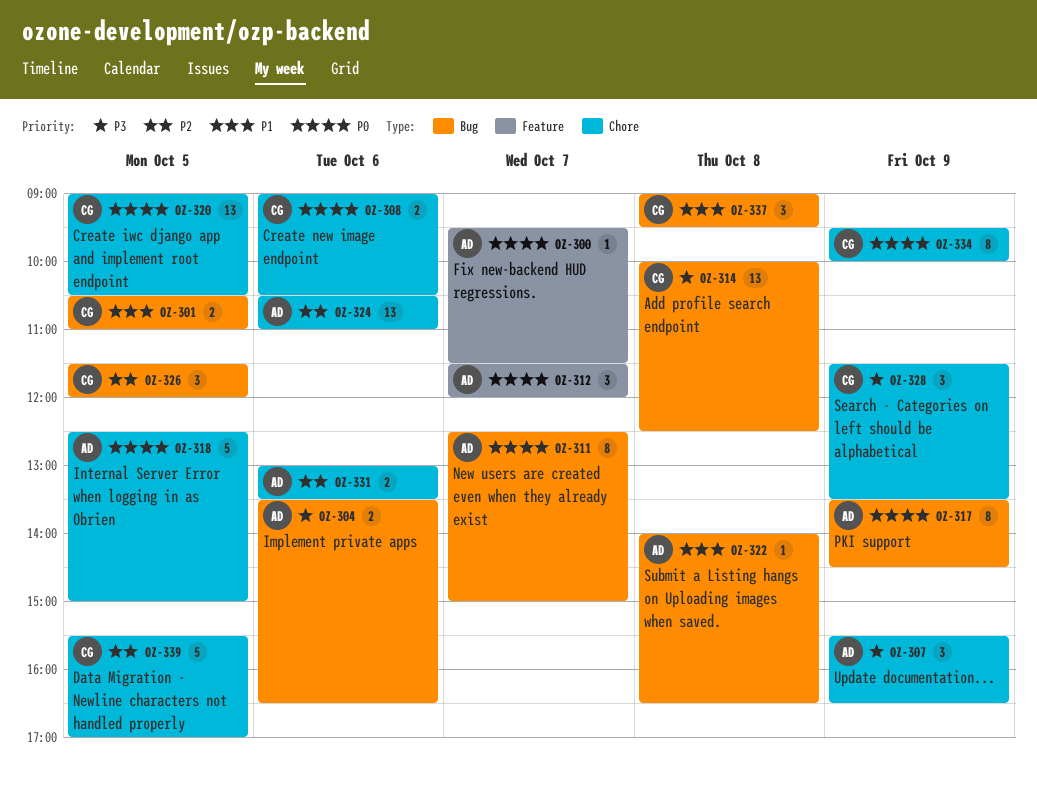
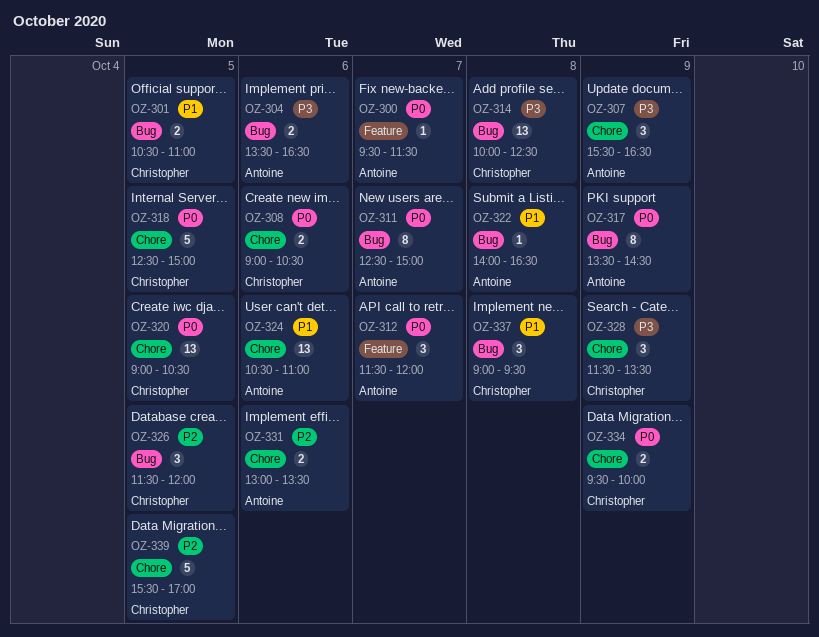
OZ-318, owner: Antoine -> Christopher
OZ-324, priority: P2 -> P1
OZ-334, estimate: 8 -> 2

